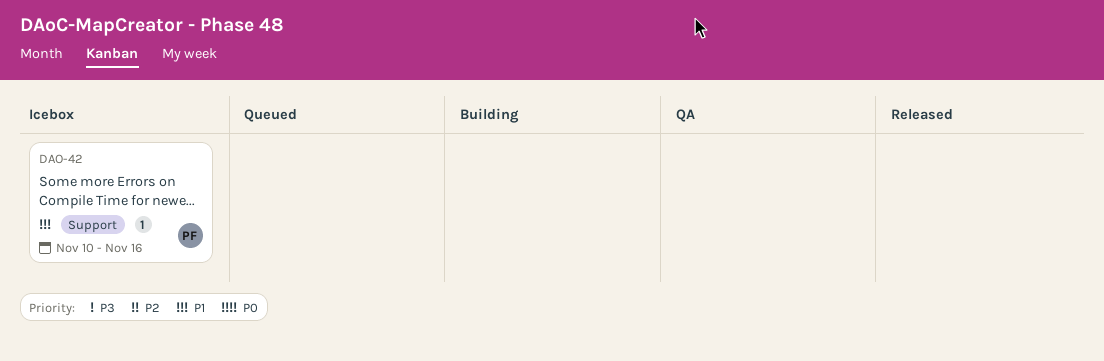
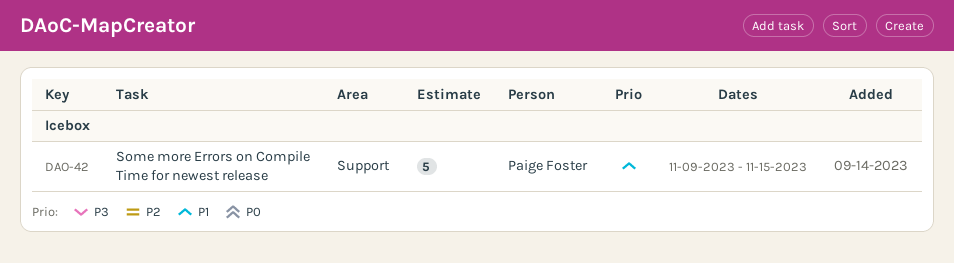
DAO-42, estimate: 1 -> 5
DAO-42, start: Nov 10 -> Nov 9
DAO-42, due: Nov 16 -> Nov 15

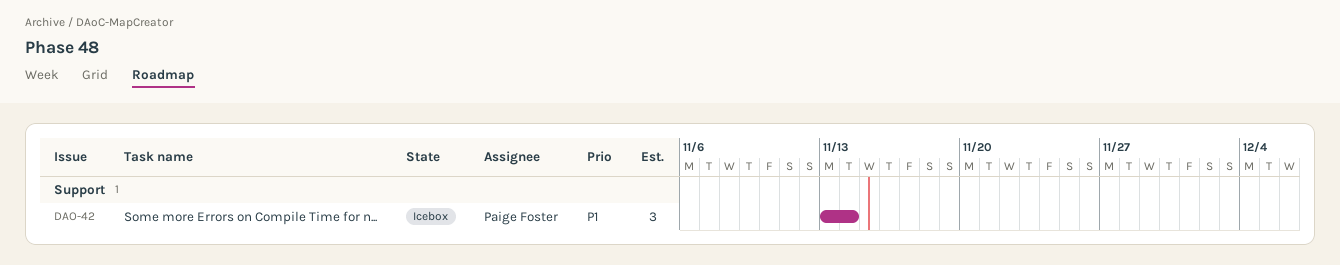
DAO-42, estimate: 5 -> 3
DAO-42, start: Nov 9 -> Nov 13
DAO-42, due: Nov 15 -> Nov 14

